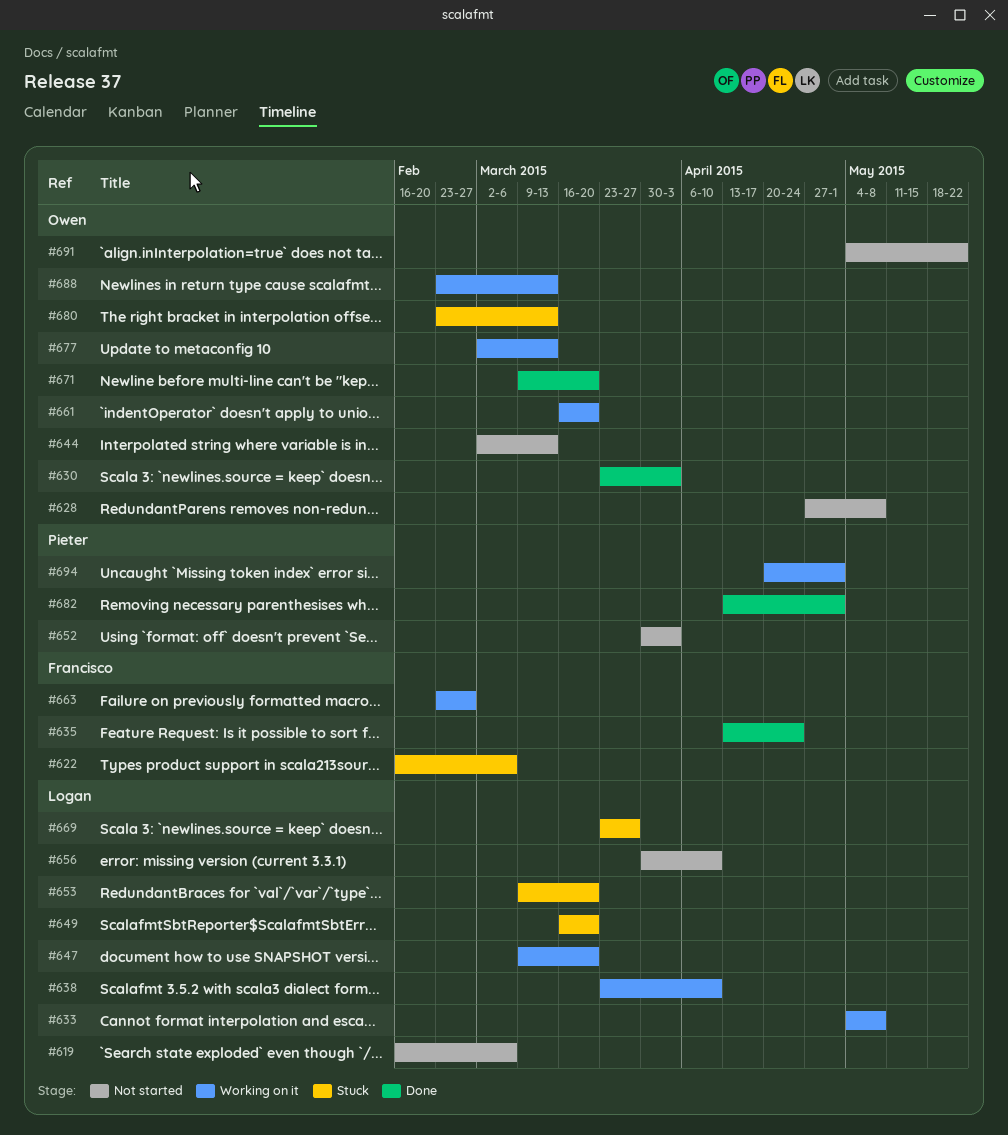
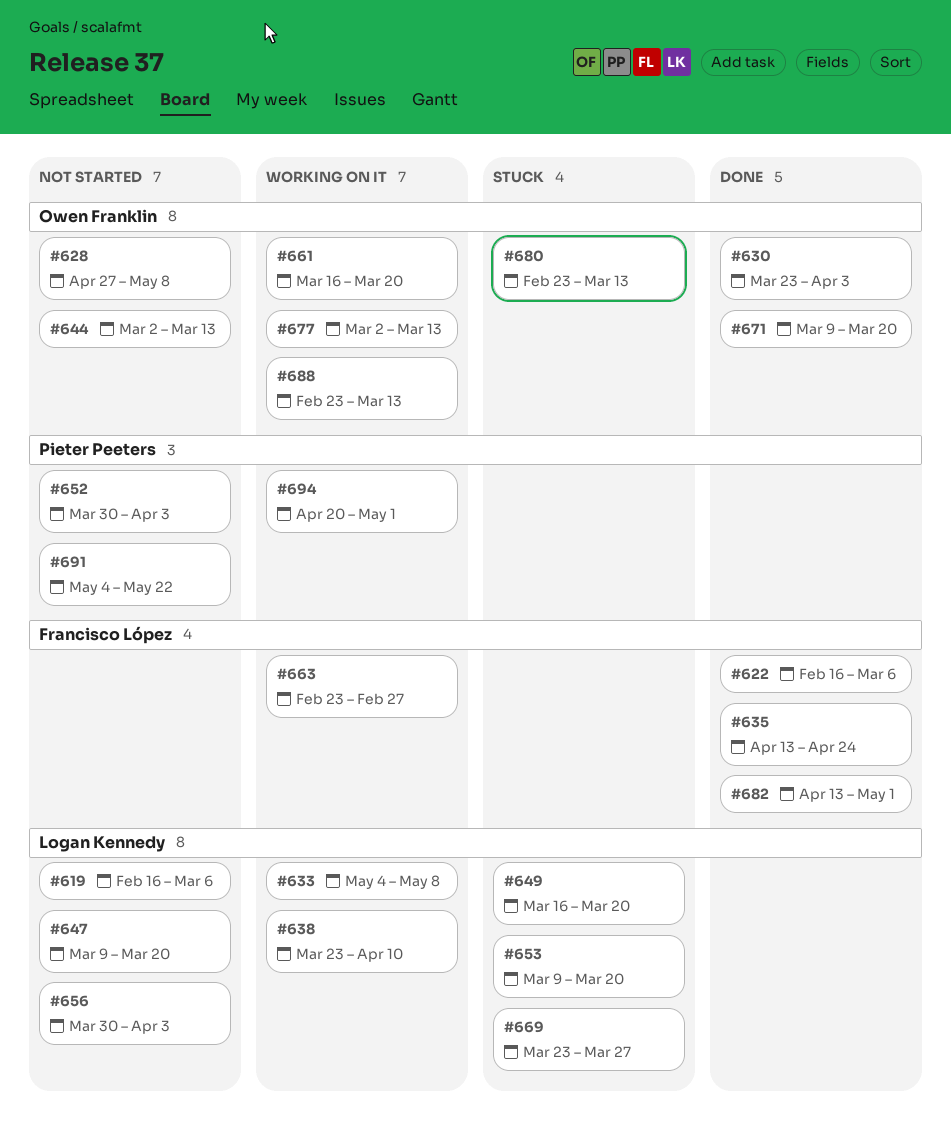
#622, status: Stuck -> Done
#647, status: Working on it -> Not started
#656, due: Apr 10 -> Apr 3
#682, owner: Pieter Peeters -> Francisco López
#691, owner: Owen Franklin -> Pieter Peeters

